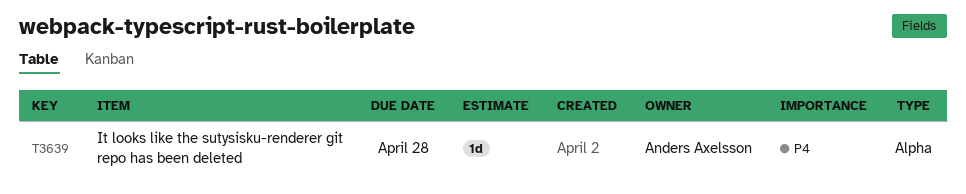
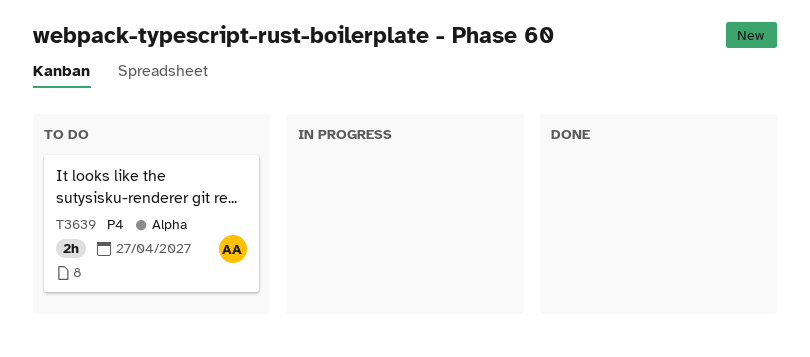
T3639, estimate: 1d -> 2h
T3639, due: Apr 28 -> Apr 27

